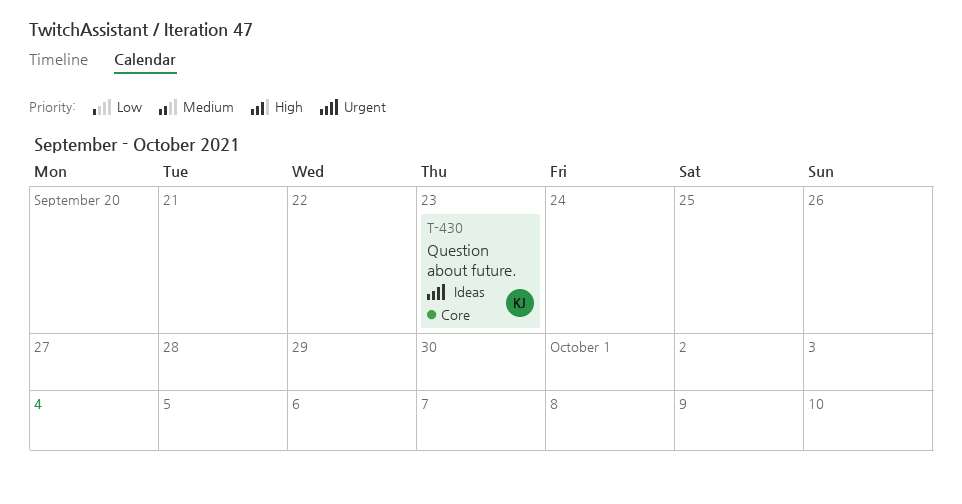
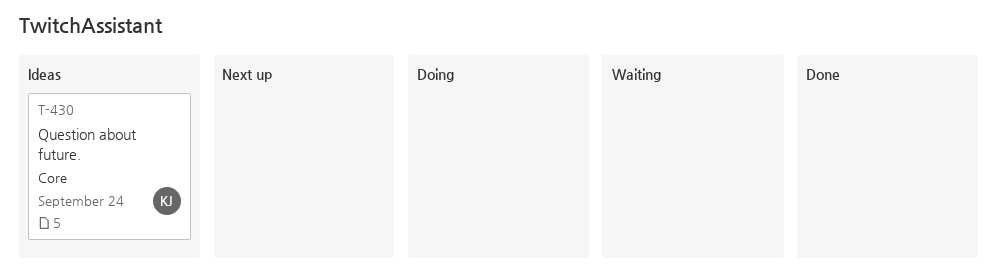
T-430, due: Sep 23 -> Sep 24

